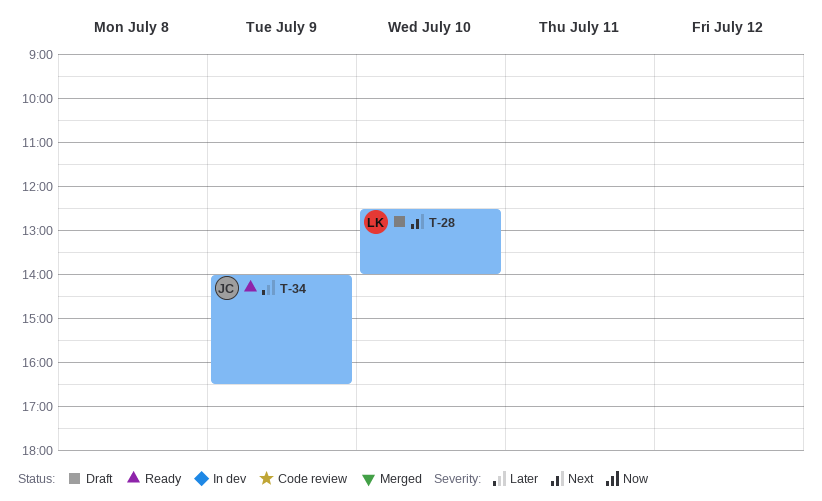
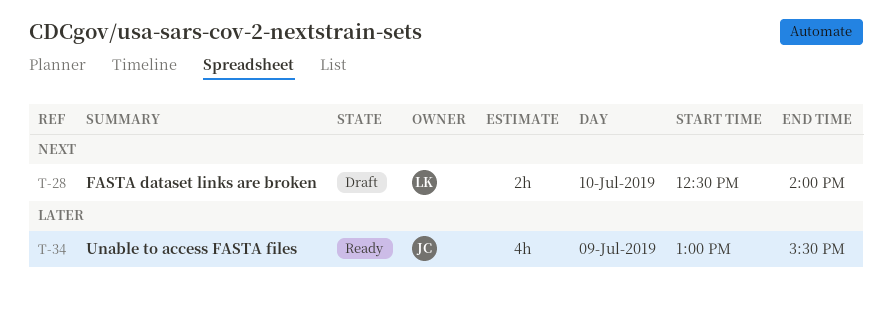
T-34, begins: 14:00 -> 13:00
T-34, ends: 16:30 -> 15:30

